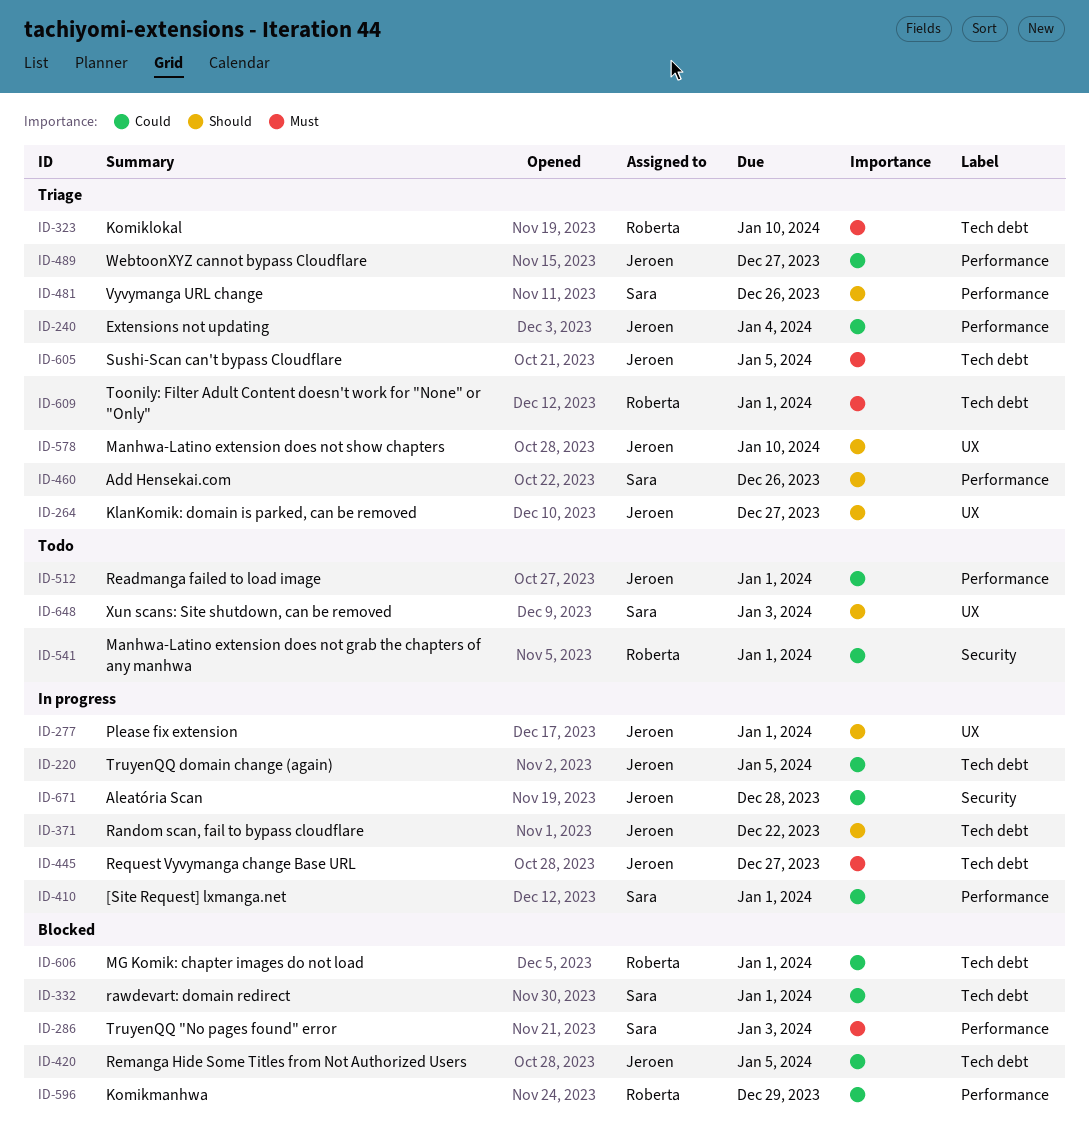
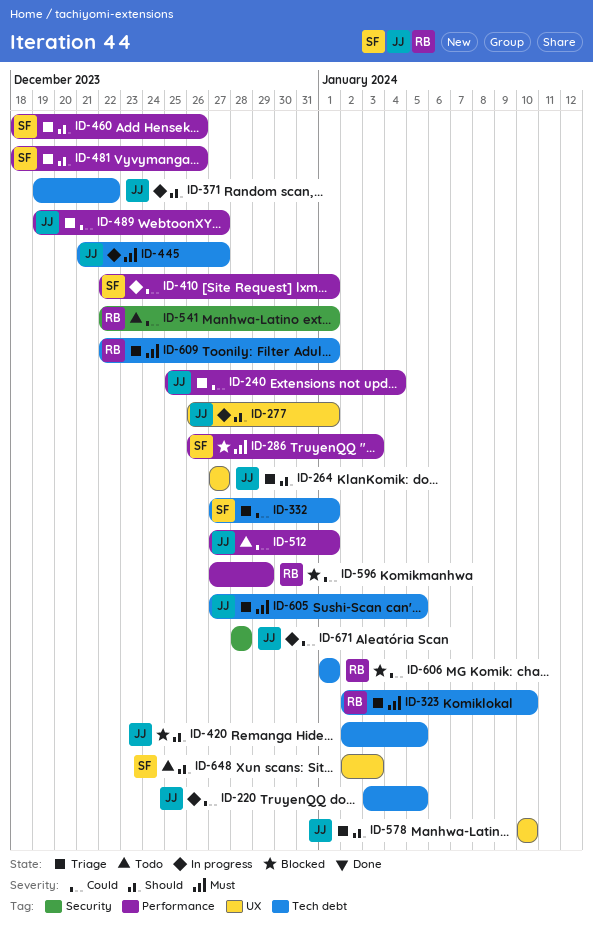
ID-332, status: Blocked -> Triage
ID-420, priority: Could -> Should

